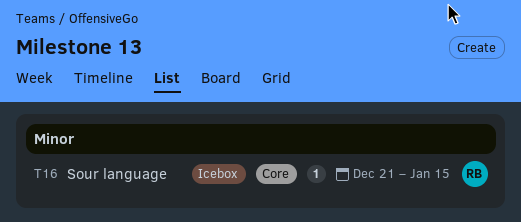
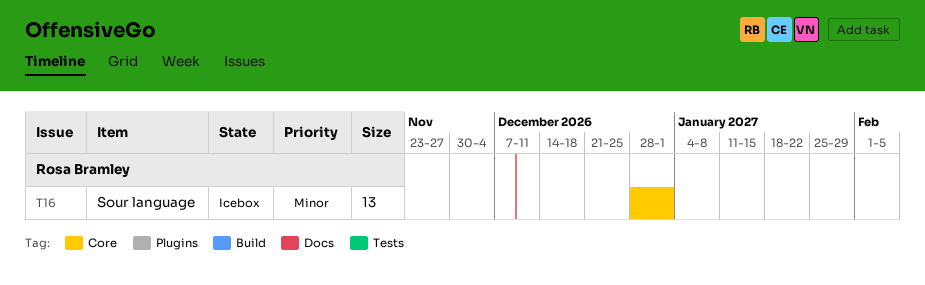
T16, estimate: 1 -> 13
T16, start: Dec 21 -> Dec 28
T16, due: Jan 15 -> Jan 1

